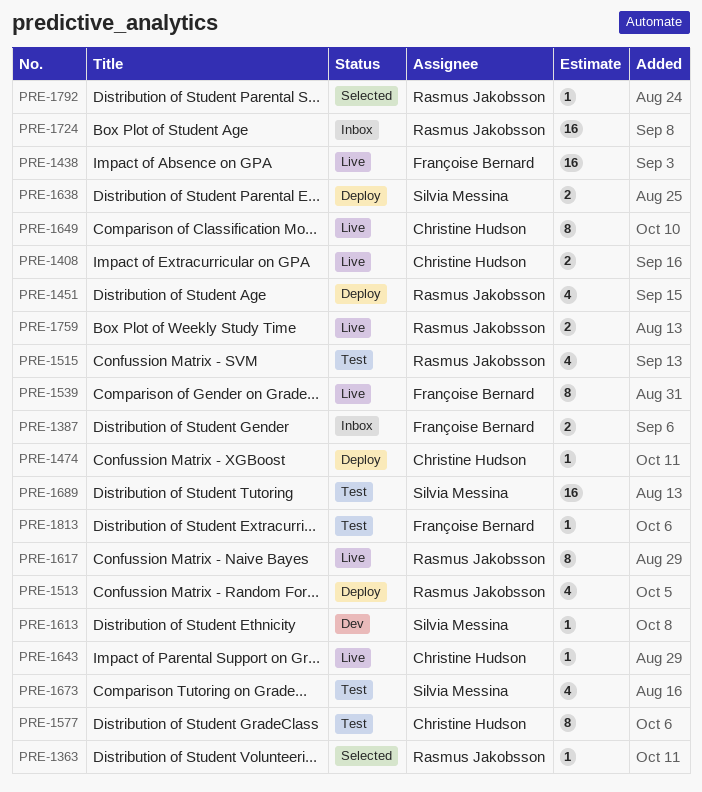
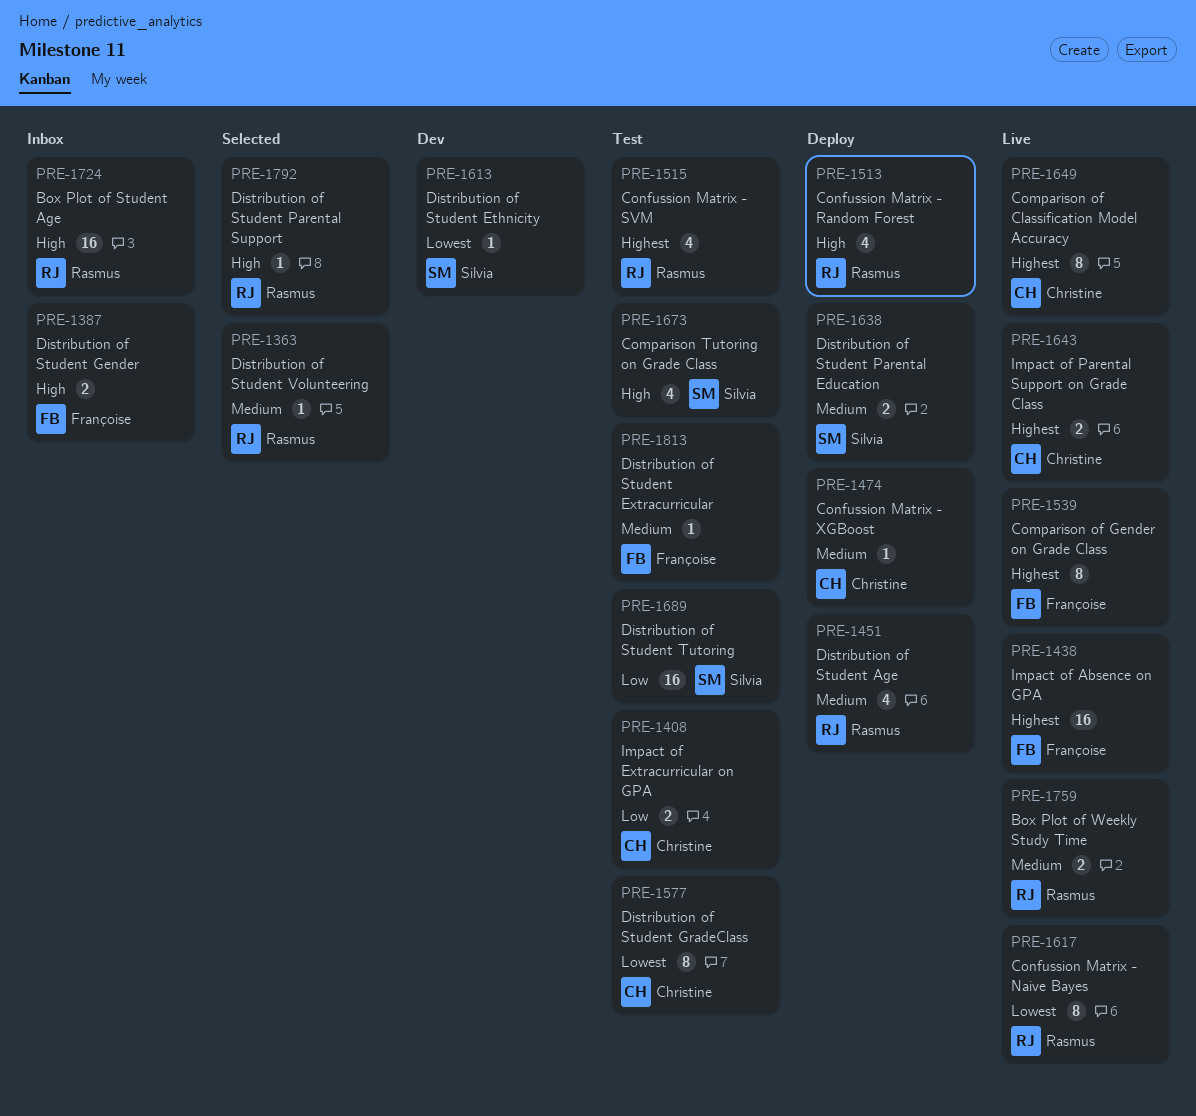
PRE-1408, status: Live -> Test
PRE-1643, estimate: 1 -> 2

